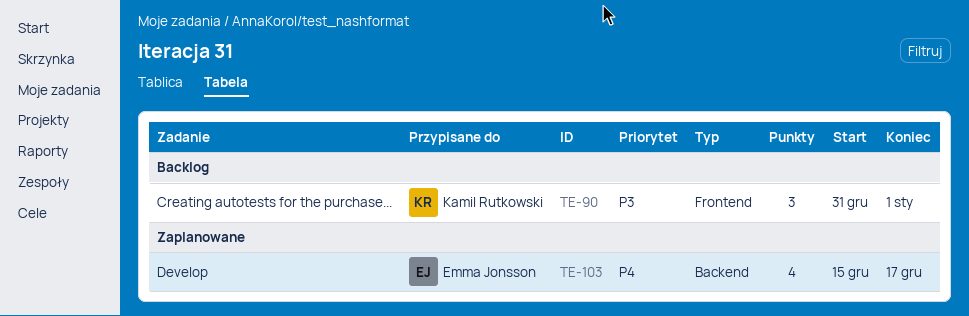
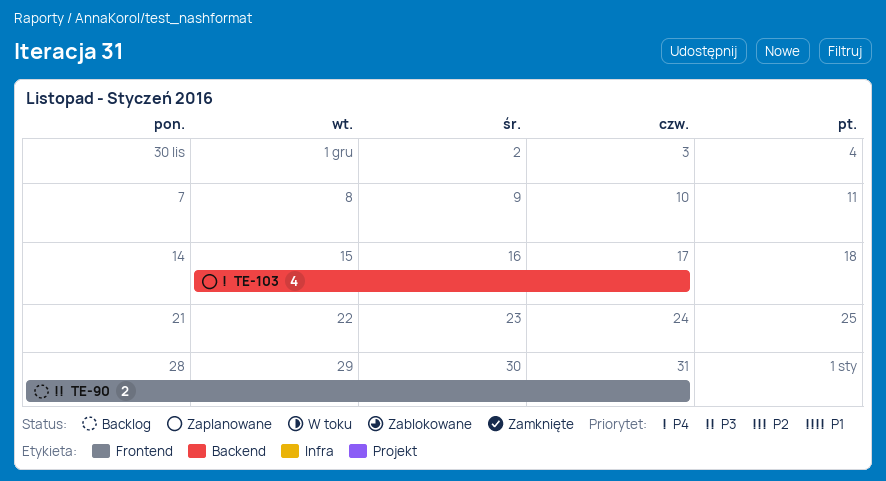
TE-90, estimate: 3 -> 2
TE-90, start: Dec 31 -> Dec 28
TE-90, due: Jan 1 -> Dec 31

